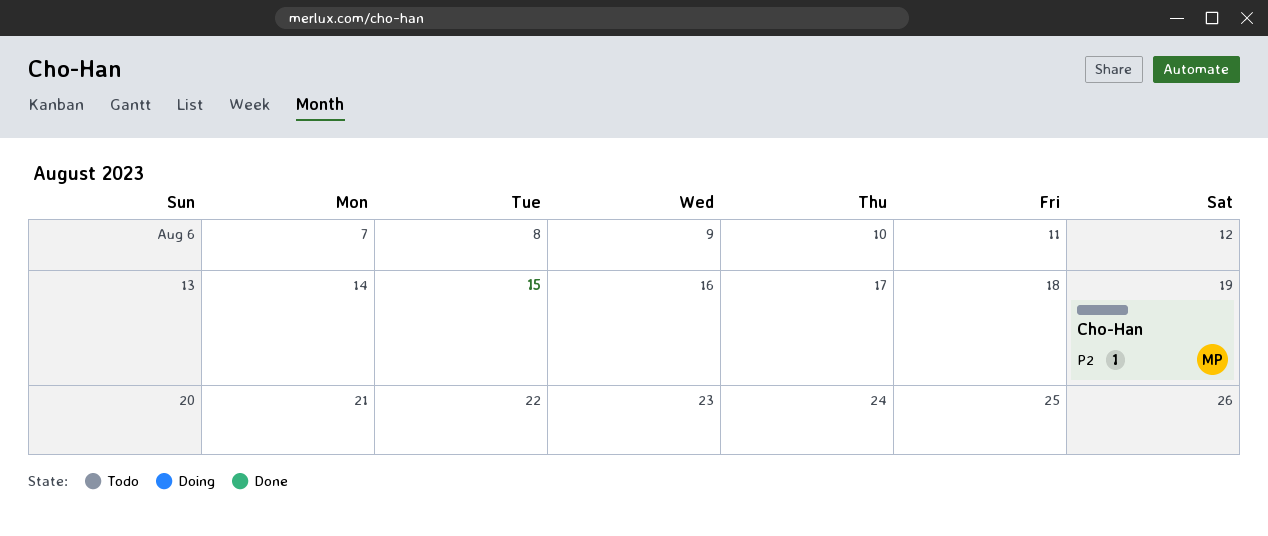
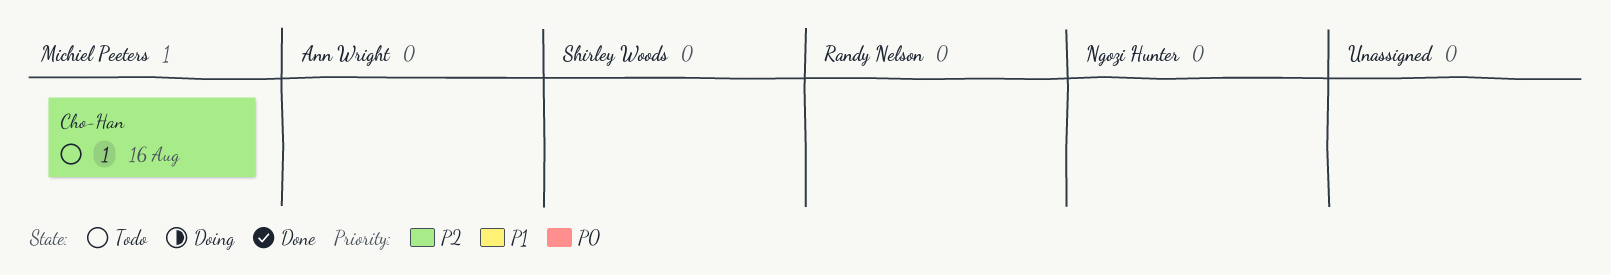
Cho-Han, due: Aug 19 -> Aug 16

